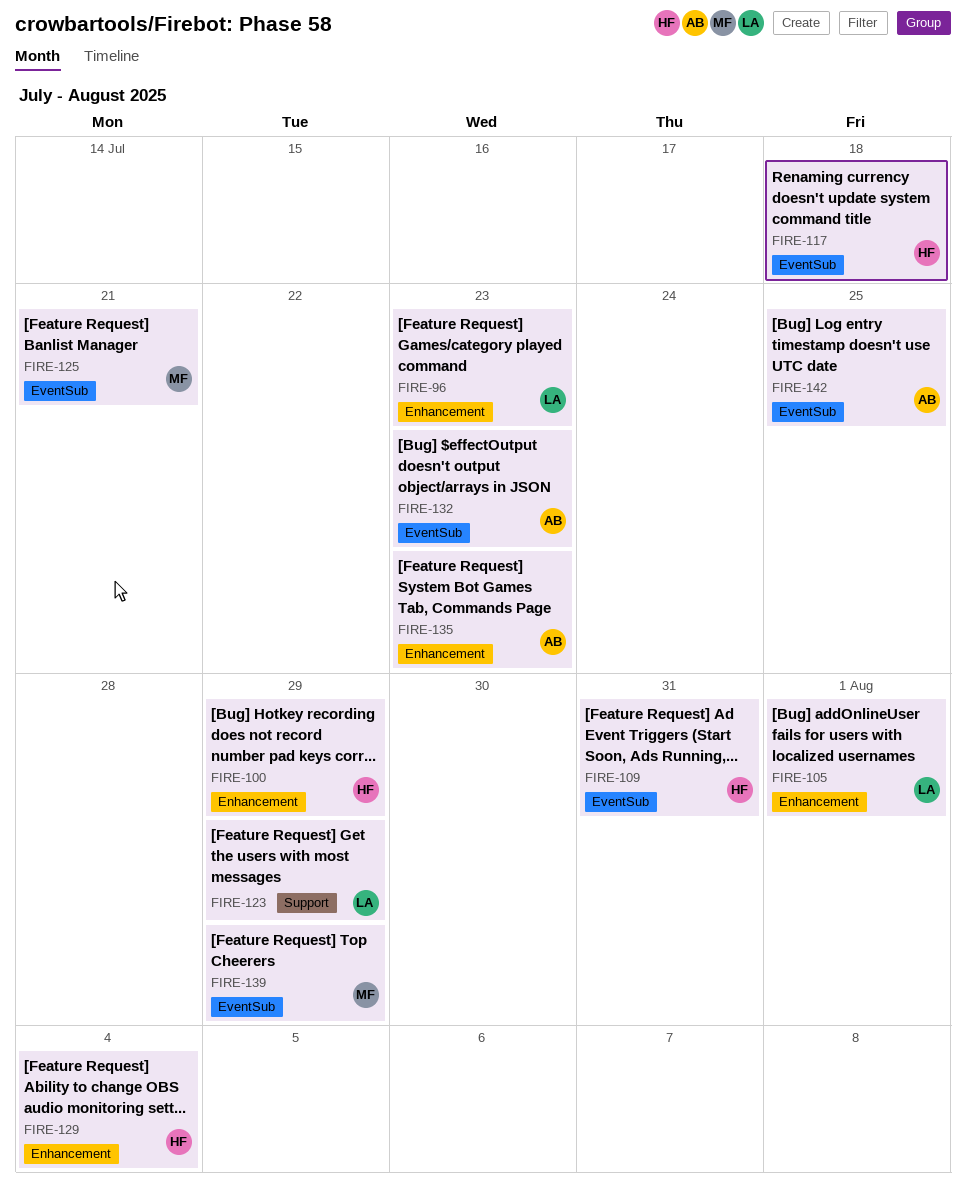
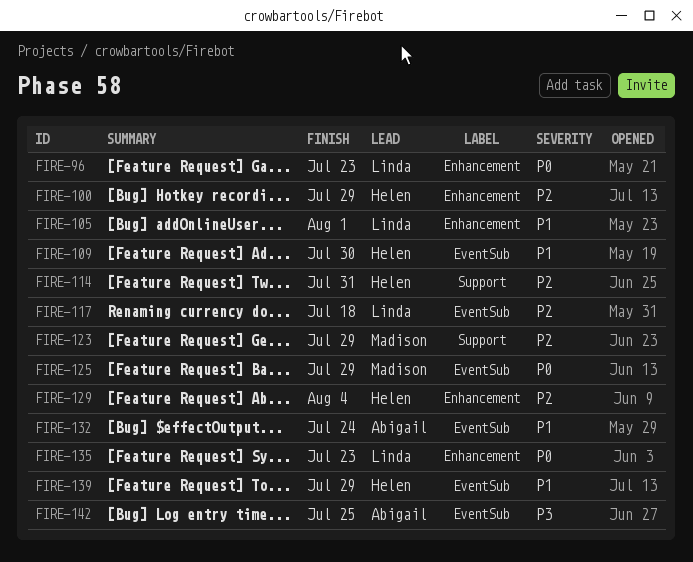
FIRE-109, due: Jul 31 -> Jul 30
FIRE-114: none -> present
FIRE-117, owner: Helen -> Linda
FIRE-123, owner: Linda -> Madison
FIRE-125, due: Jul 21 -> Jul 29
FIRE-132, due: Jul 23 -> Jul 24
FIRE-135, owner: Abigail -> Linda
FIRE-139, owner: Madison -> Helen

